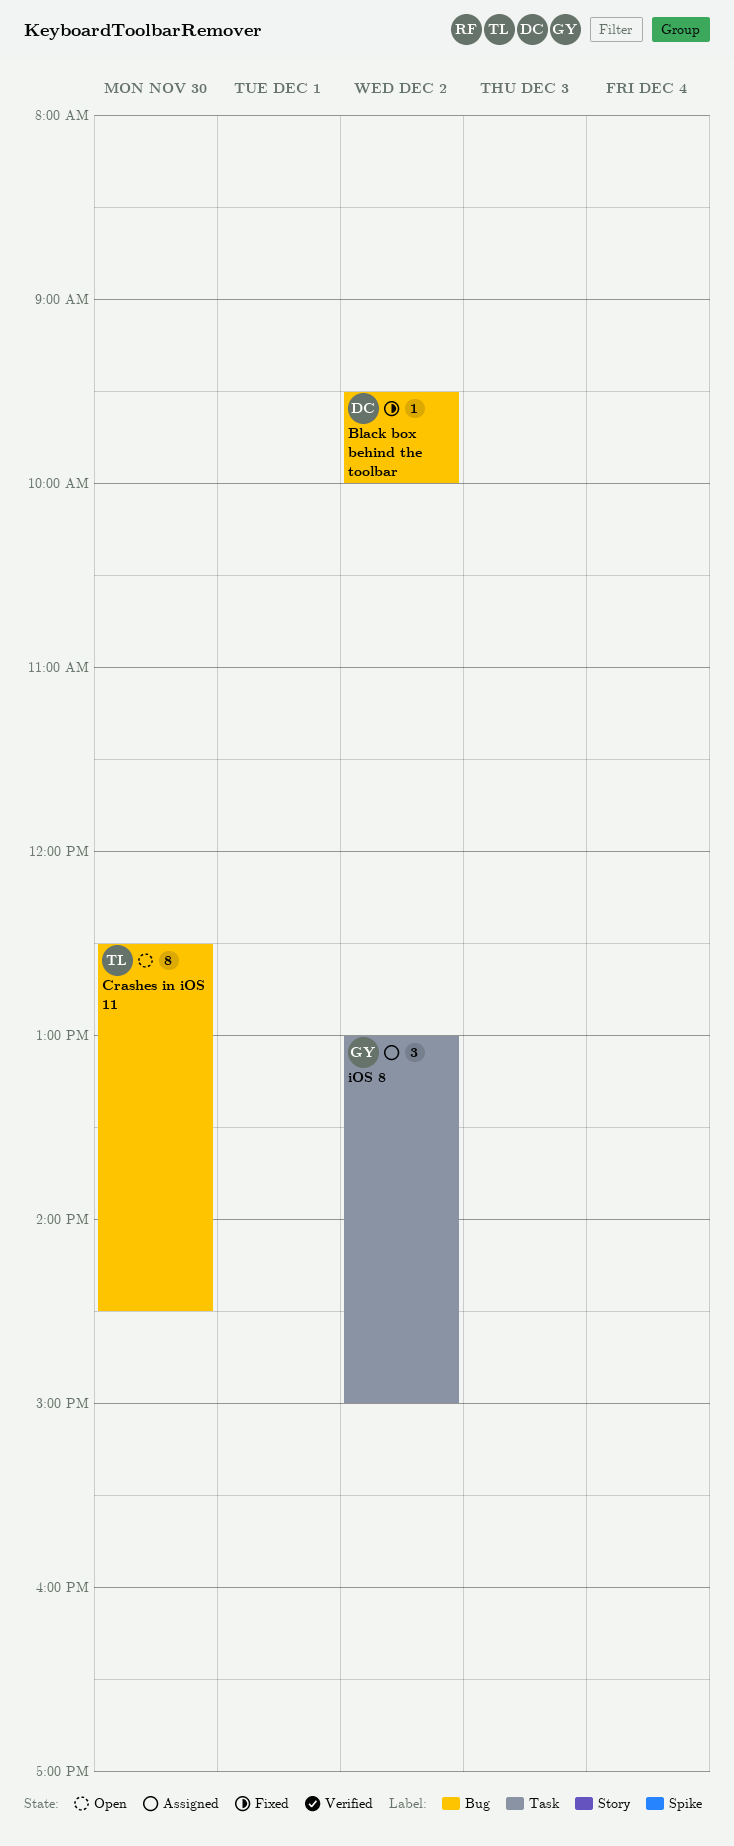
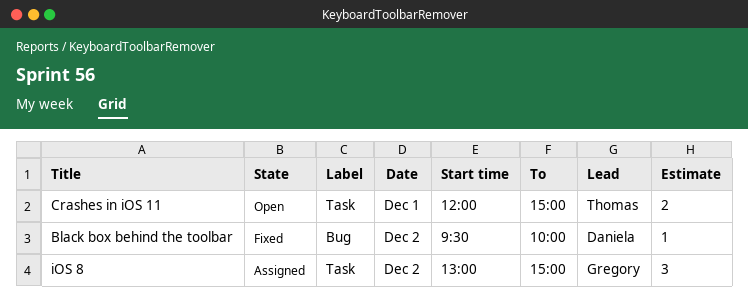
Crashes in iOS 11, label: Bug -> Task
Crashes in iOS 11, estimate: 8 -> 2
Crashes in iOS 11, day: Nov 30 -> Dec 1
Crashes in iOS 11, begins: 12:30 -> 12:00
Crashes in iOS 11, ends: 14:30 -> 15:00

